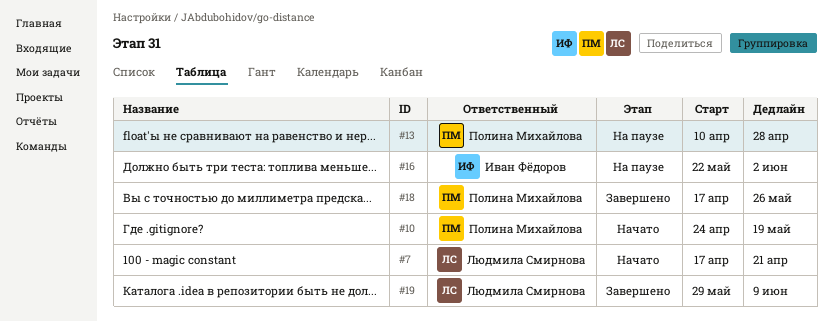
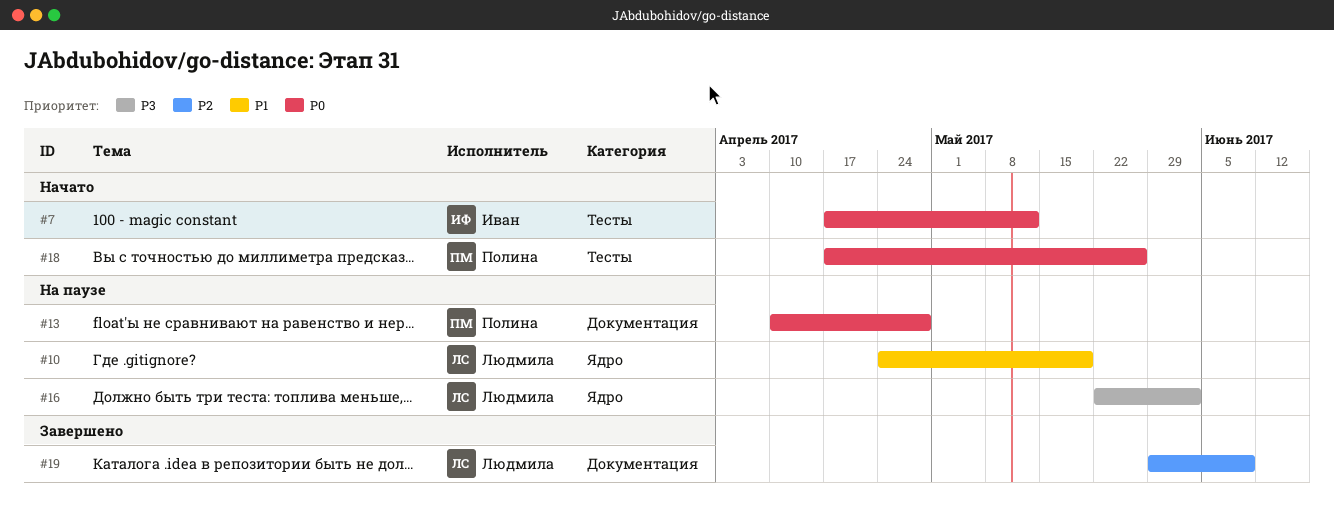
#7, owner: Людмила Смирнова -> Иван Фёдоров
#7, due: Apr 21 -> May 12
#10, status: Начато -> На паузе
#10, owner: Полина Михайлова -> Людмила Смирнова
#16, owner: Иван Фёдоров -> Людмила Смирнова
#18, status: Завершено -> Начато

